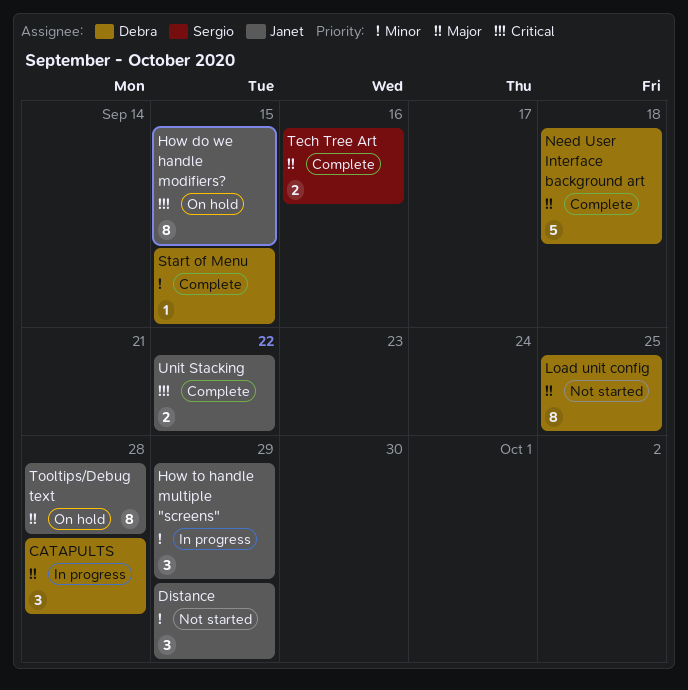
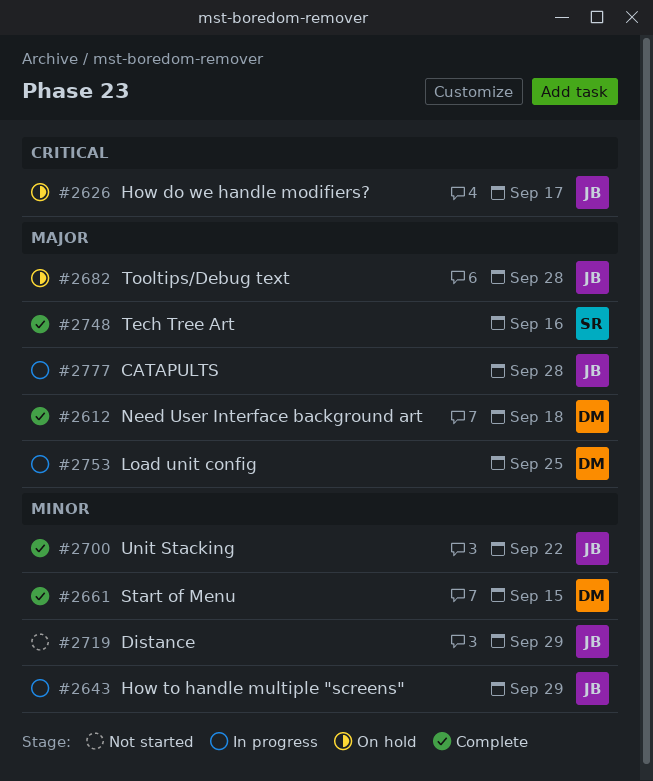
CATAPULTS, owner: Debra -> Janet
How do we handle modifiers?, due: Sep 15 -> Sep 17
Load unit config, status: Not started -> In progress
Unit Stacking, priority: Critical -> Minor

